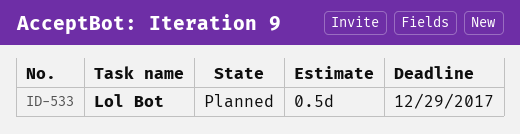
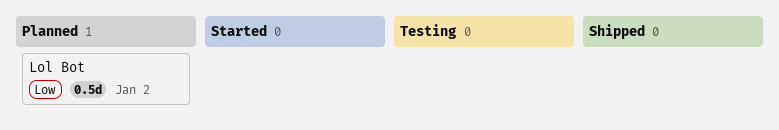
Lol Bot, due: Dec 29 -> Jan 2

